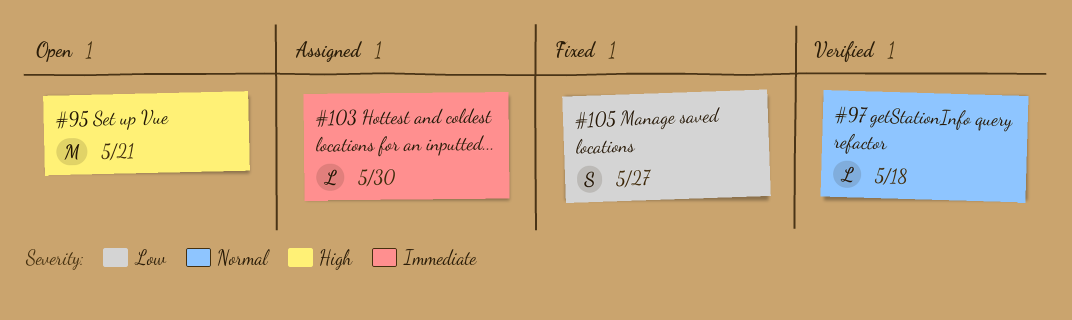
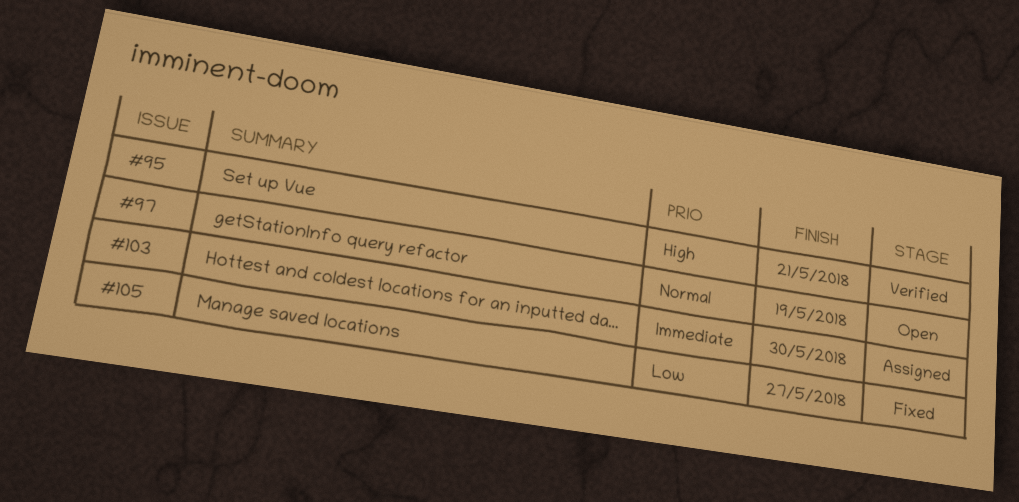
#95, status: Open -> Verified
#97, status: Verified -> Open
#97, due: May 18 -> May 19

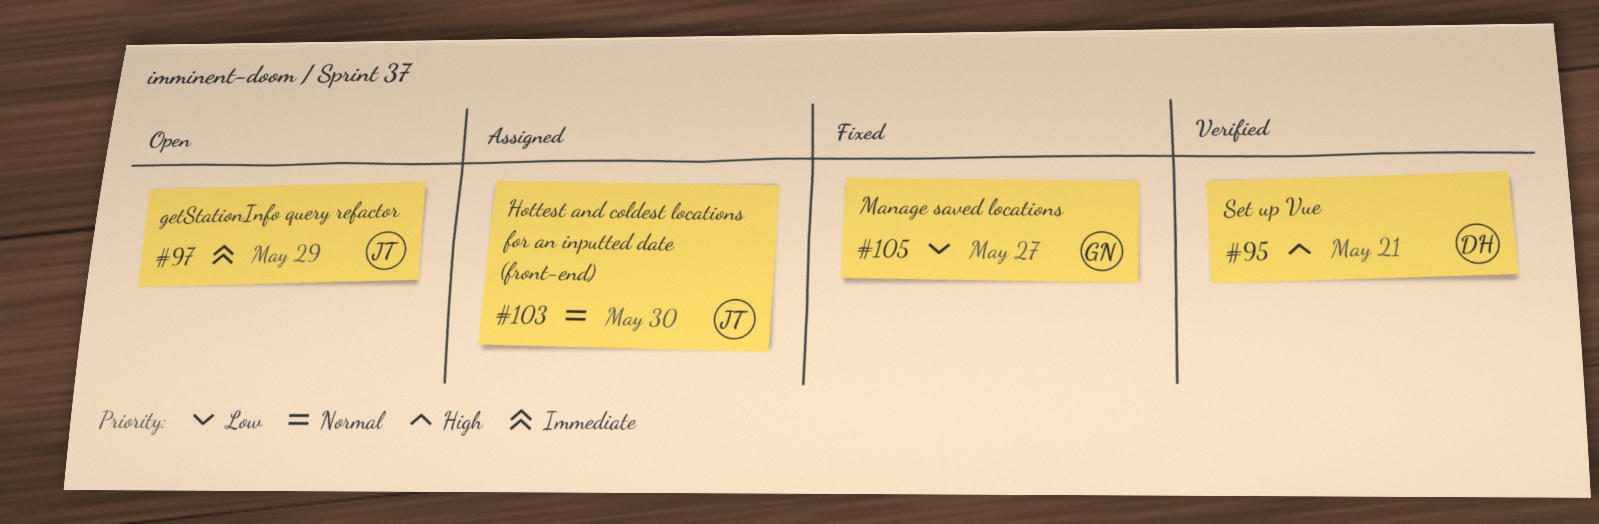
#97, priority: Normal -> Immediate
#97, due: May 19 -> May 29
#103, priority: Immediate -> Normal

